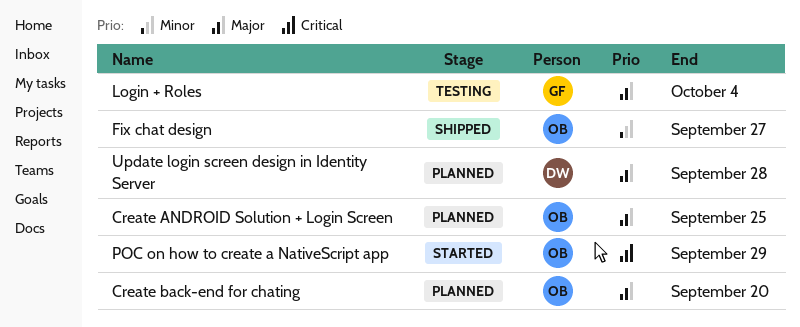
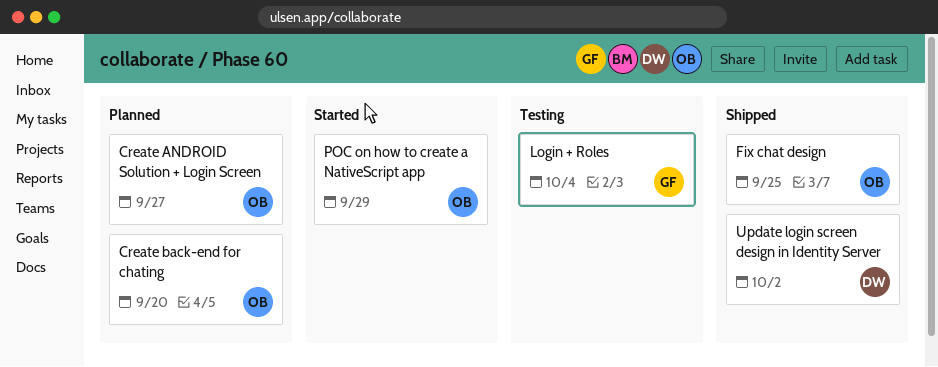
Create ANDROID Solution + Login Screen, due: Sep 25 -> Sep 27
Fix chat design, due: Sep 27 -> Sep 25
Update login screen design in Identity Server, status: Planned -> Shipped
Update login screen design in Identity Server, due: Sep 28 -> Oct 2

